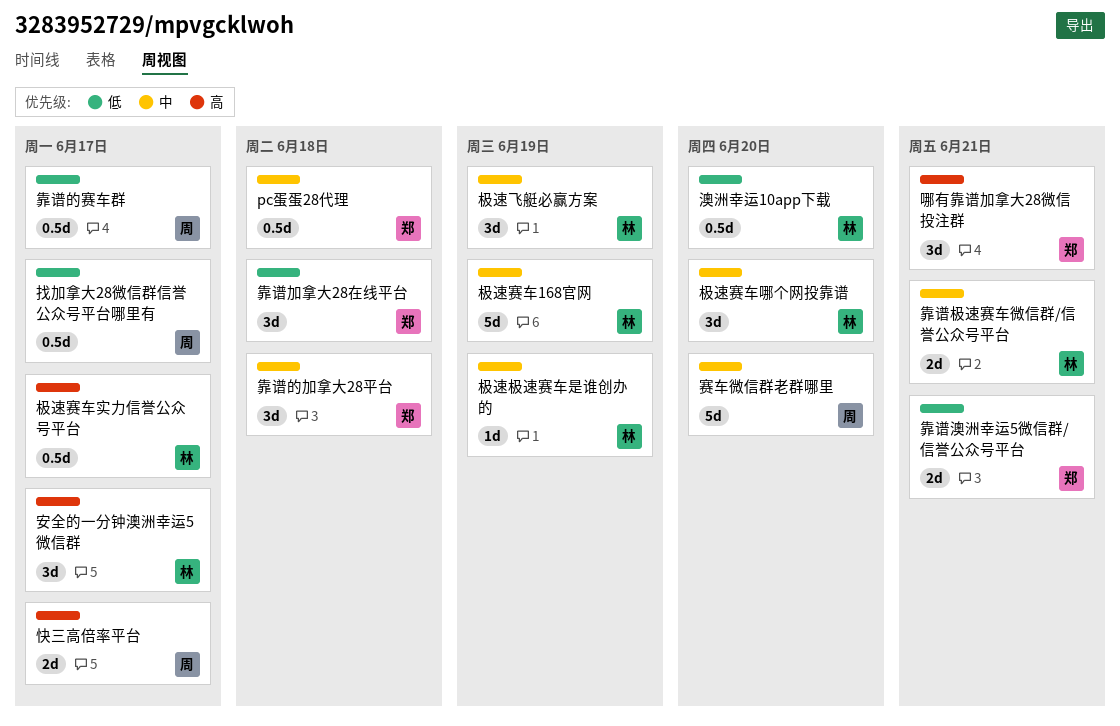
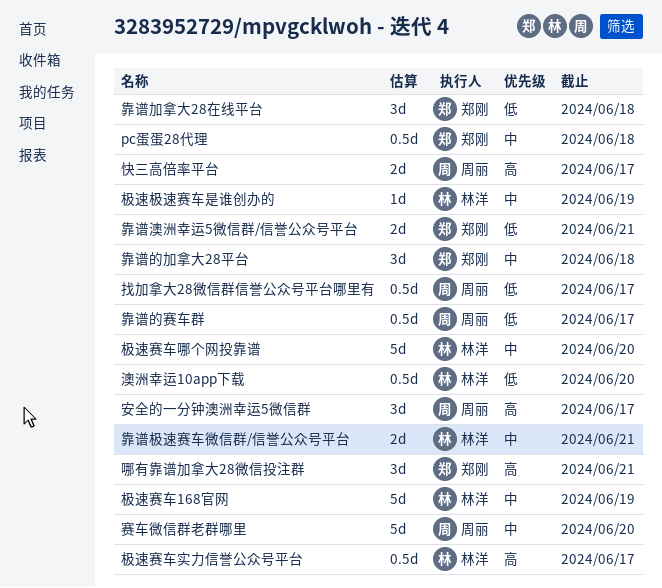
安全的一分钟澳洲幸运5微信群, owner: 林洋 -> 周丽
极速赛车哪个网投靠谱, estimate: 3d -> 5d
极速飞艇必赢方案: present -> none

